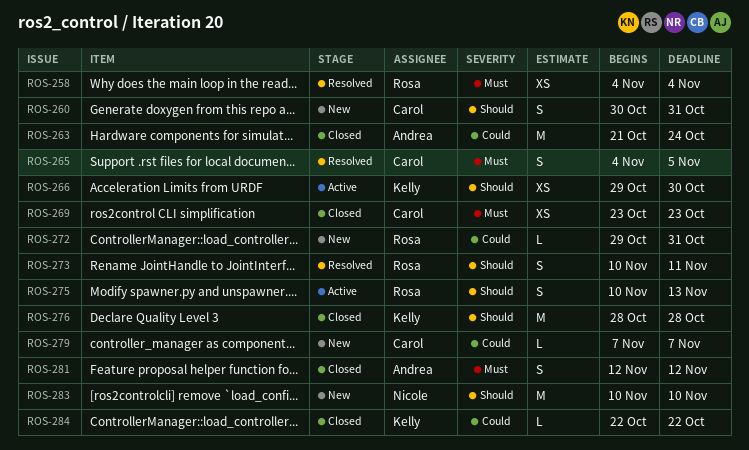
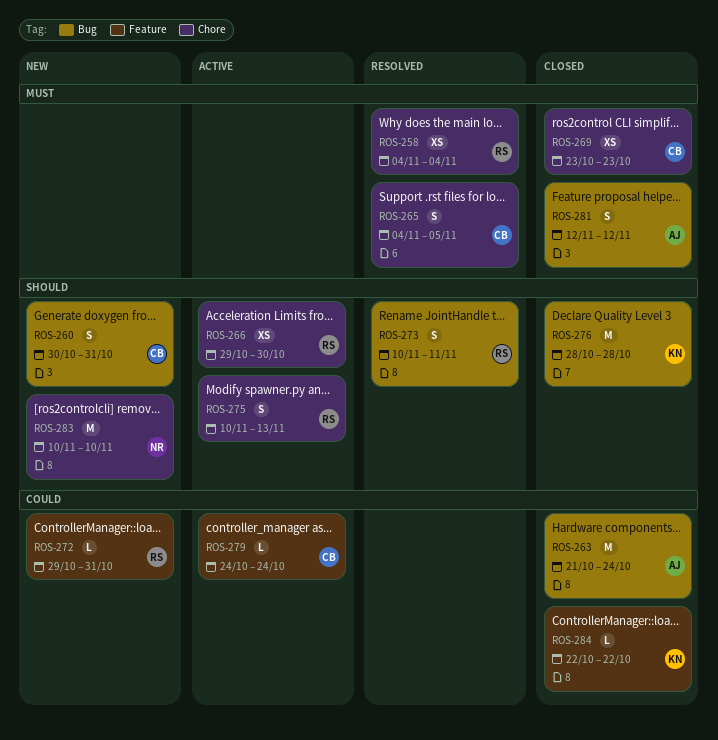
ROS-266, owner: Kelly -> Rosa
ROS-279, status: New -> Active
ROS-279, start: Nov 7 -> Oct 24
ROS-279, due: Nov 7 -> Oct 24

